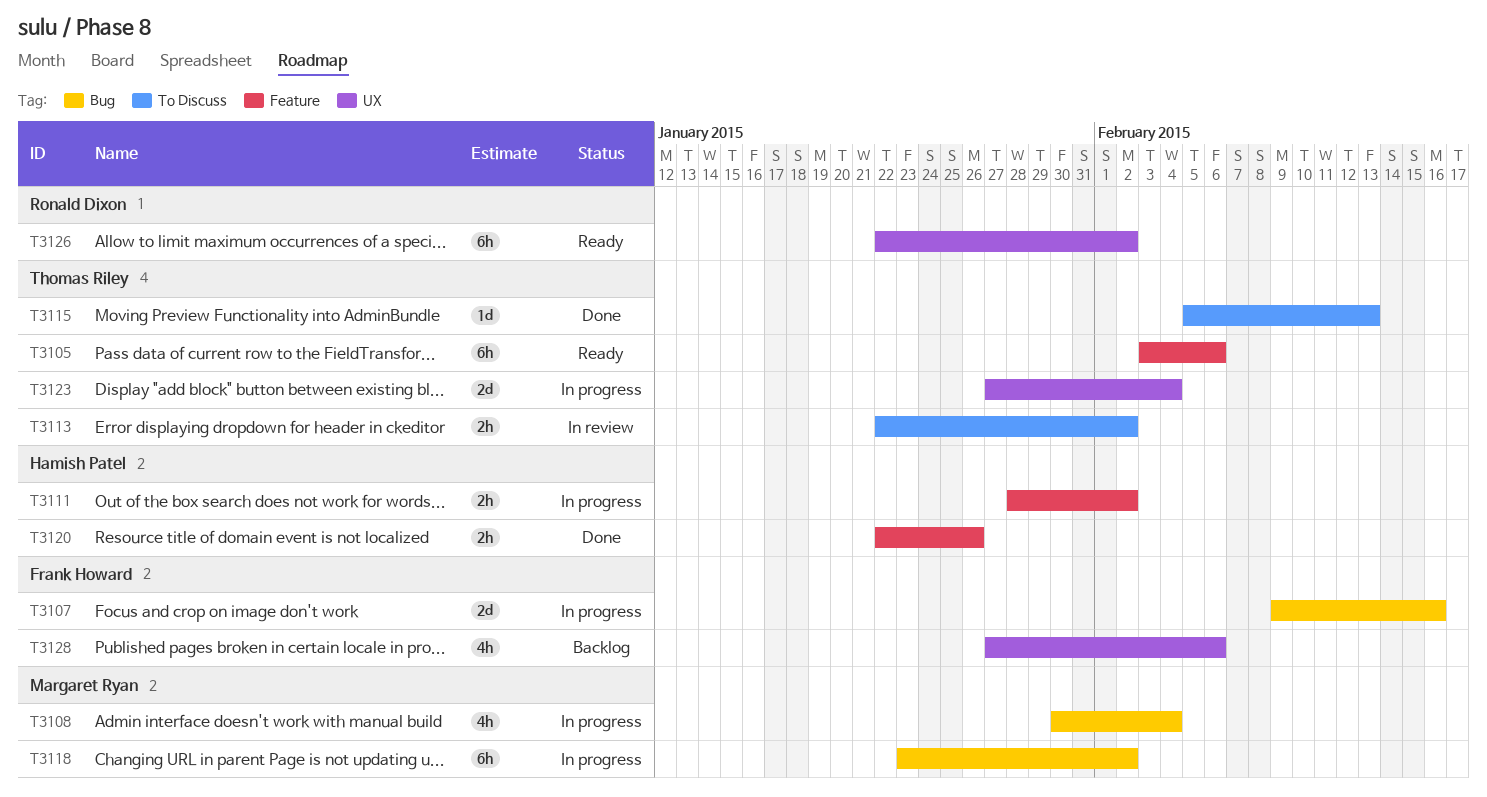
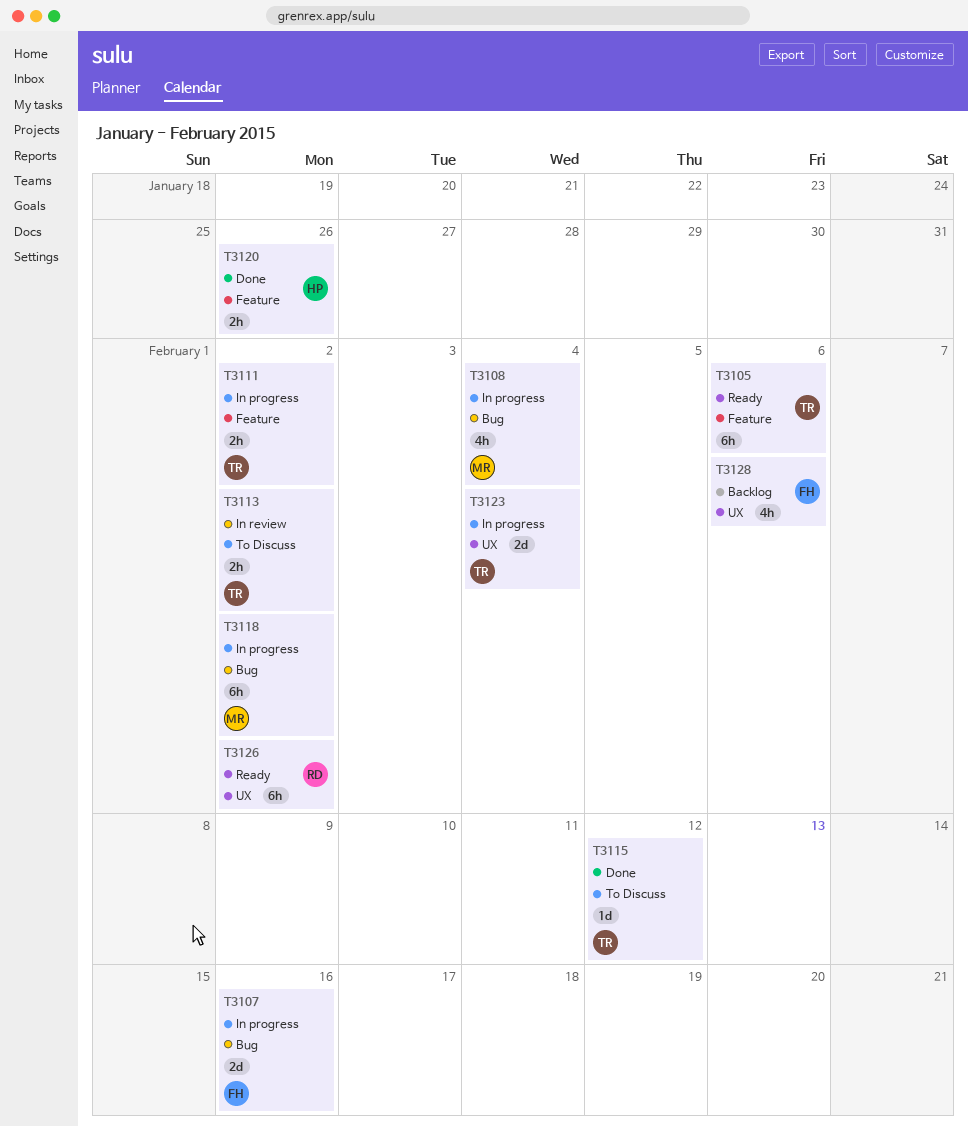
T3111, owner: Hamish Patel -> Thomas Riley
T3115, due: Feb 13 -> Feb 12

